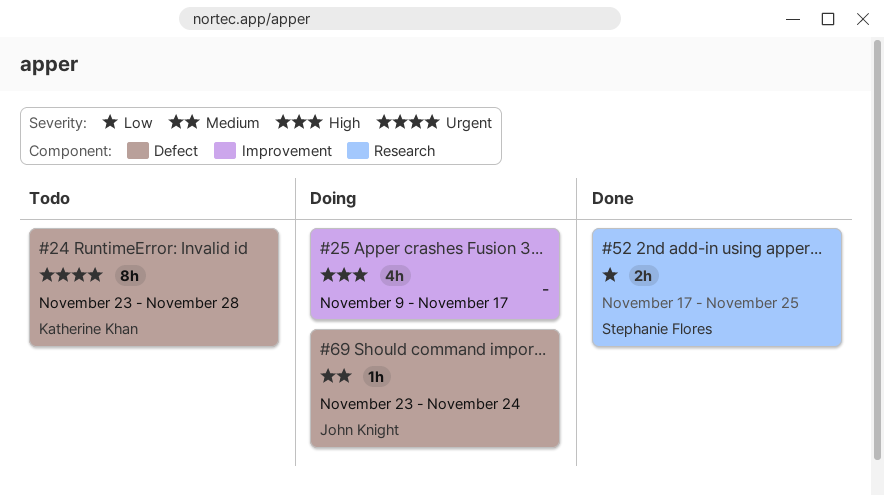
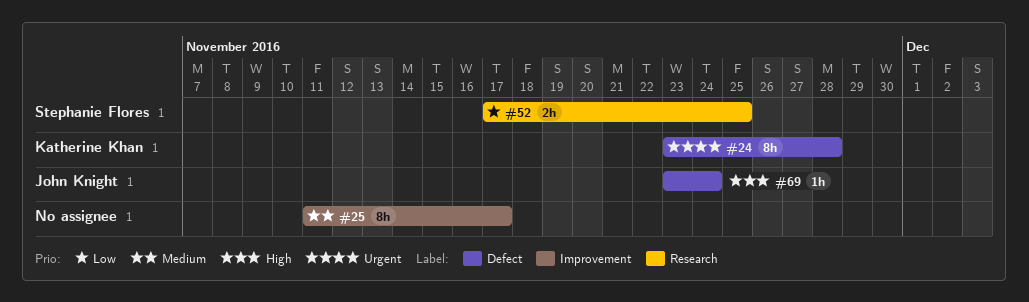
#25, priority: High -> Medium
#25, estimate: 4h -> 8h
#25, start: Nov 9 -> Nov 11
#69, priority: Medium -> High

